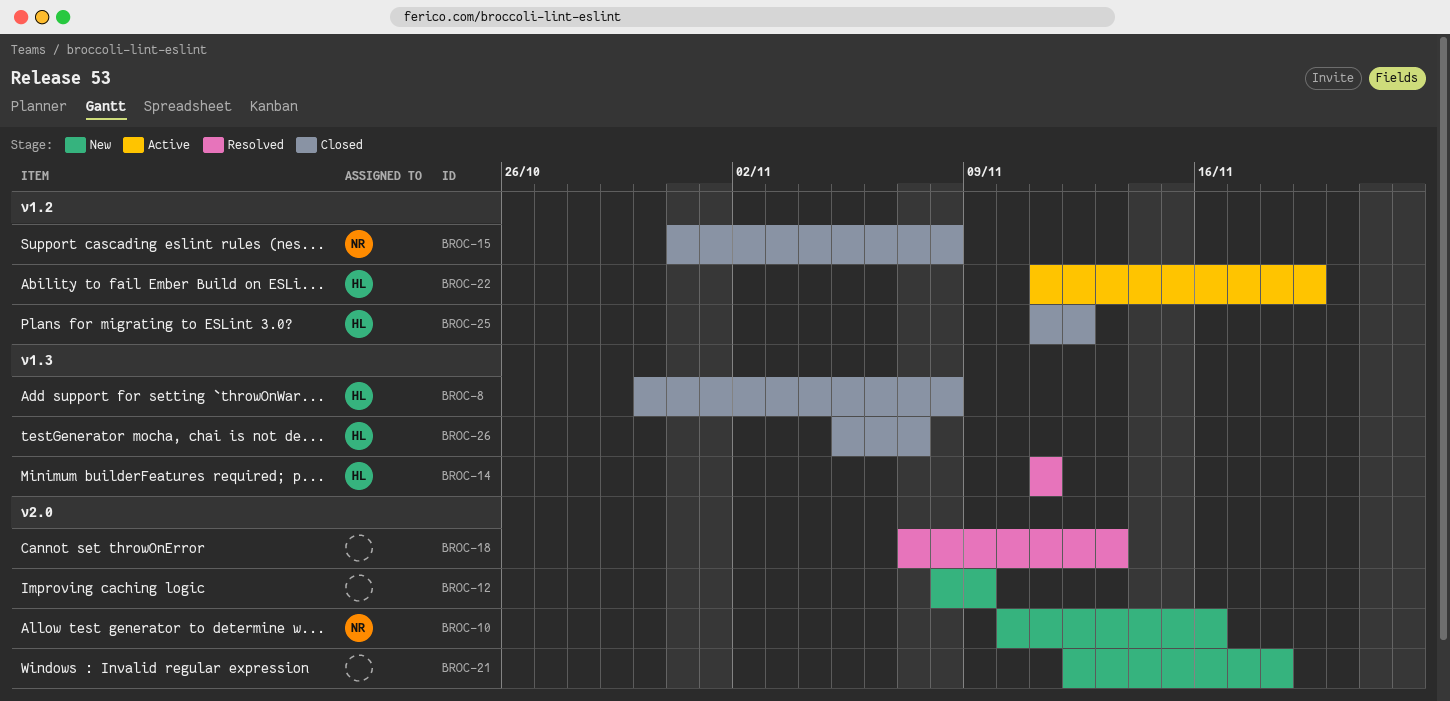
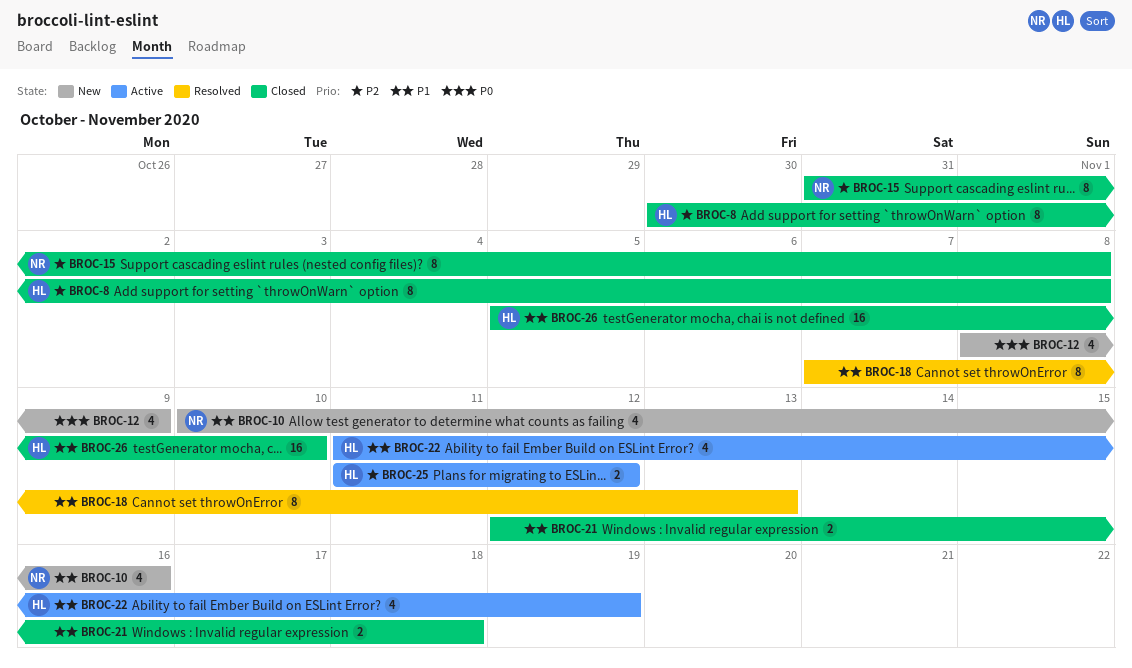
BROC-14: present -> none
BROC-21, status: New -> Closed
BROC-25, status: Closed -> Active
BROC-26, due: Nov 7 -> Nov 10

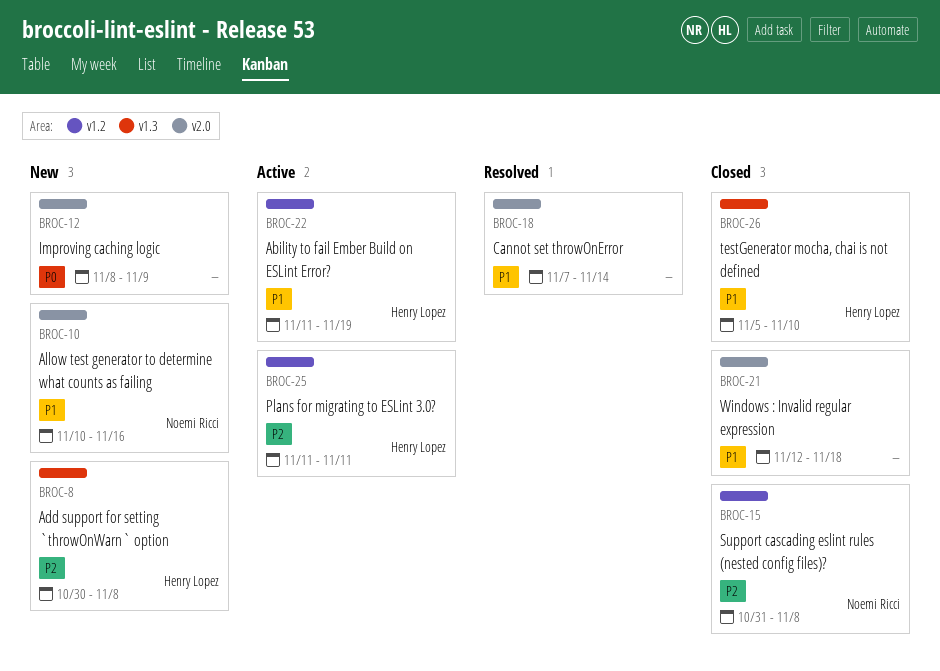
BROC-8, status: Closed -> New
BROC-18, due: Nov 13 -> Nov 14
BROC-25, due: Nov 12 -> Nov 11

